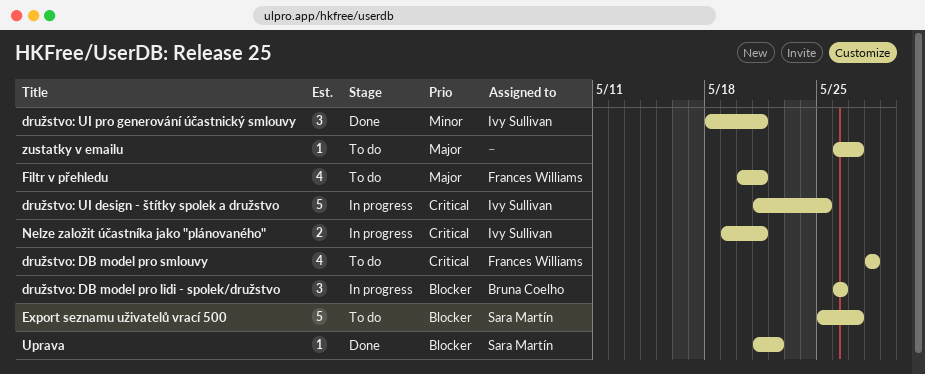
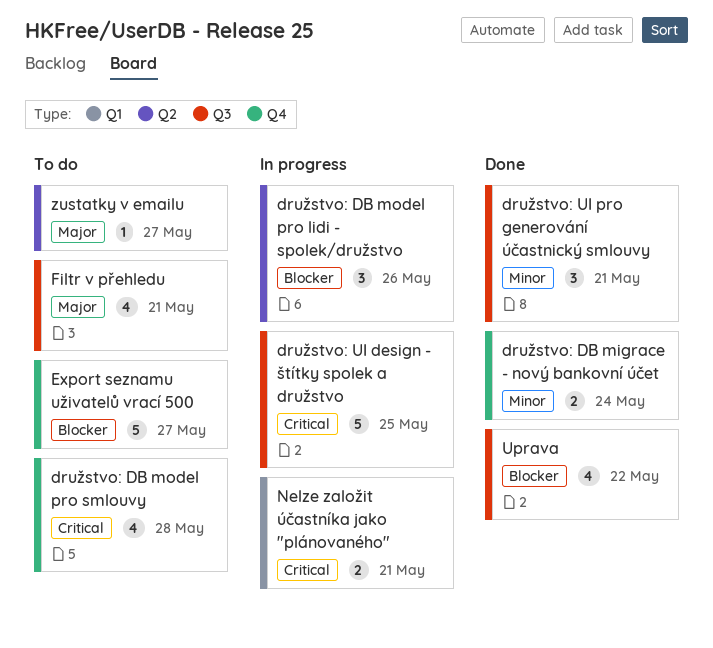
družstvo: DB migrace - nový bankovní účet: none -> present
Uprava, estimate: 1 -> 4

